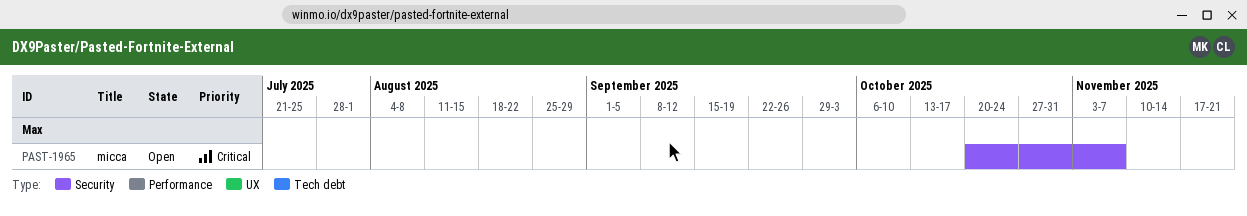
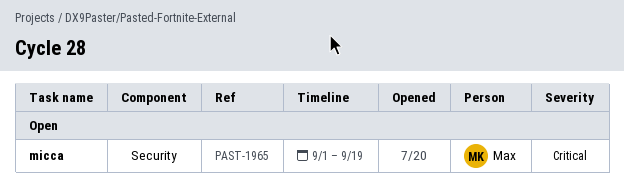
PAST-1965, start: Oct 20 -> Sep 1
PAST-1965, due: Nov 7 -> Sep 19

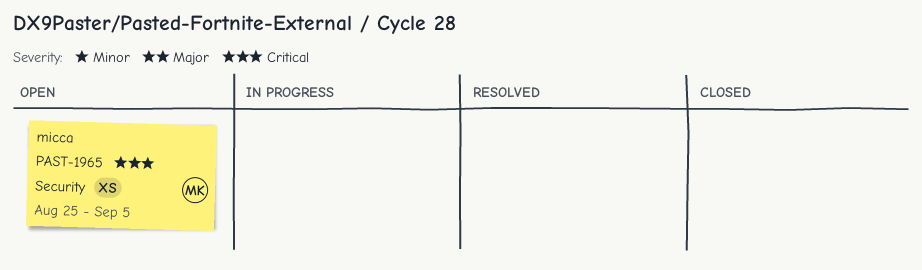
PAST-1965, start: Sep 1 -> Aug 25
PAST-1965, due: Sep 19 -> Sep 5

